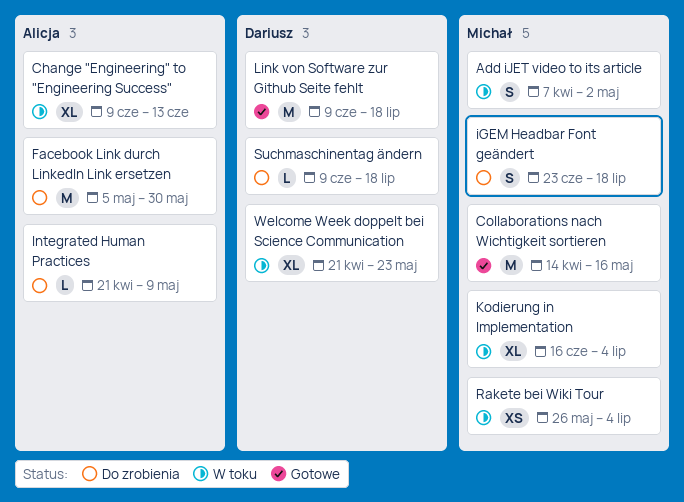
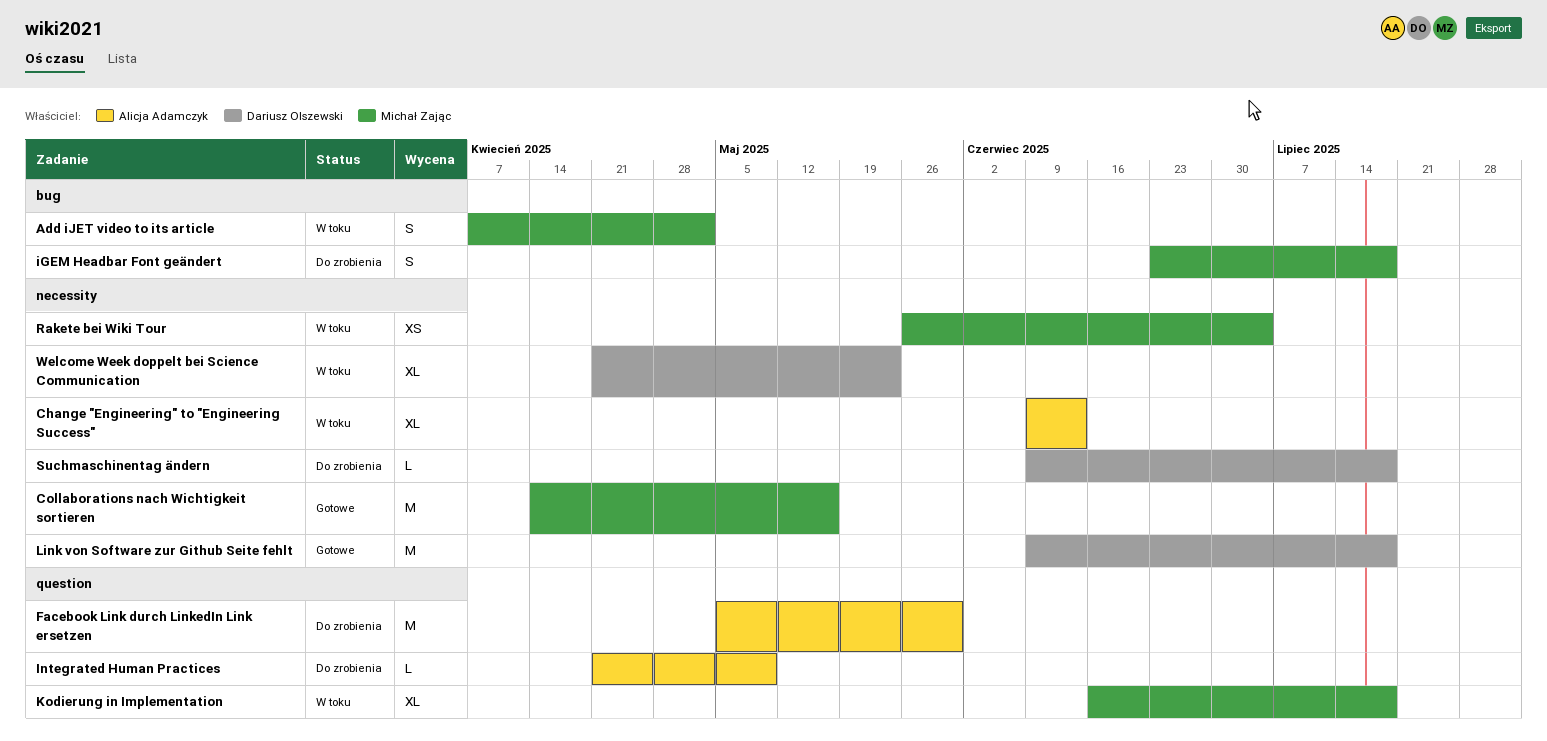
Kodierung in Implementation, due: Jul 4 -> Jul 18

